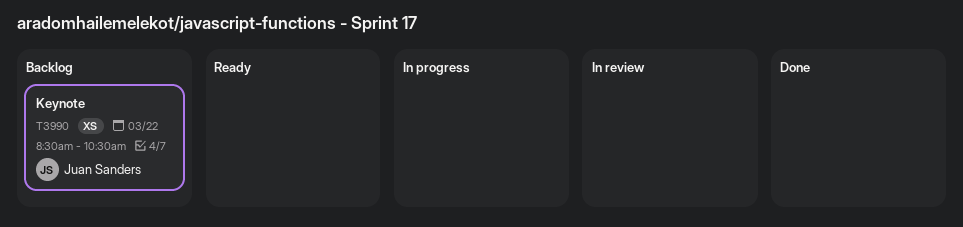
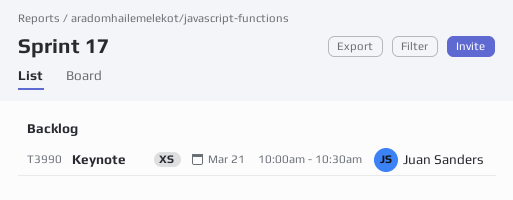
T3990, day: Mar 22 -> Mar 21
T3990, begins: 08:30 -> 10:00

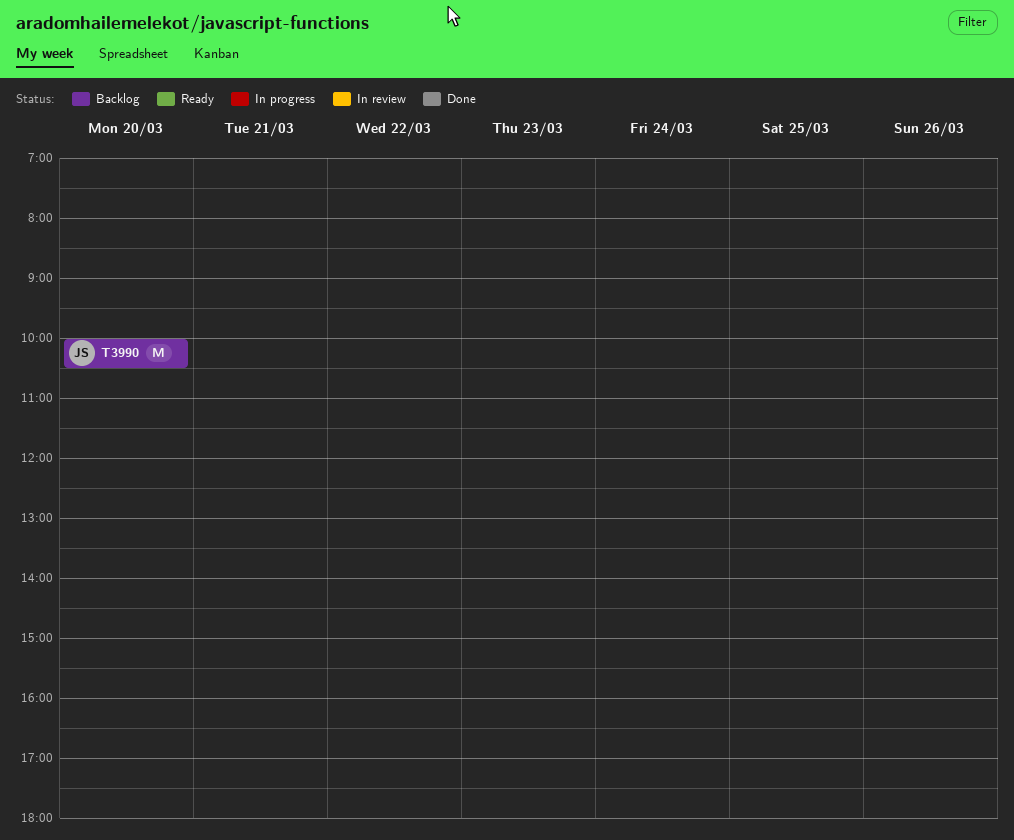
T3990, estimate: XS -> M
T3990, day: Mar 21 -> Mar 20

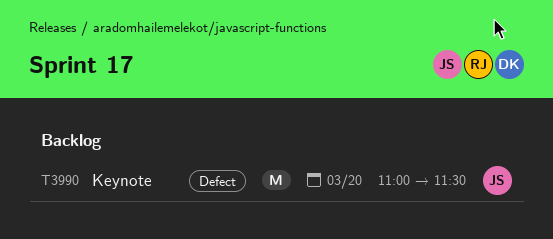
T3990, begins: 10:00 -> 11:00
T3990, ends: 10:30 -> 11:30

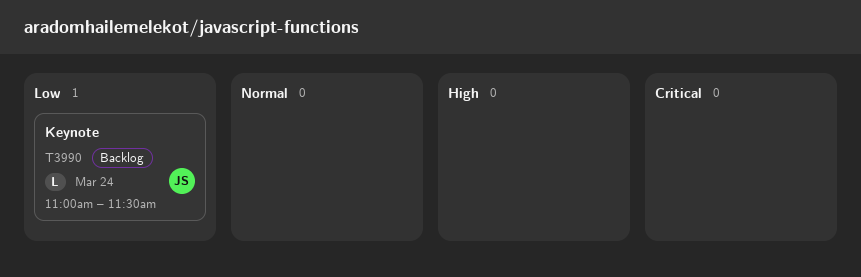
T3990, estimate: M -> L
T3990, day: Mar 20 -> Mar 24

